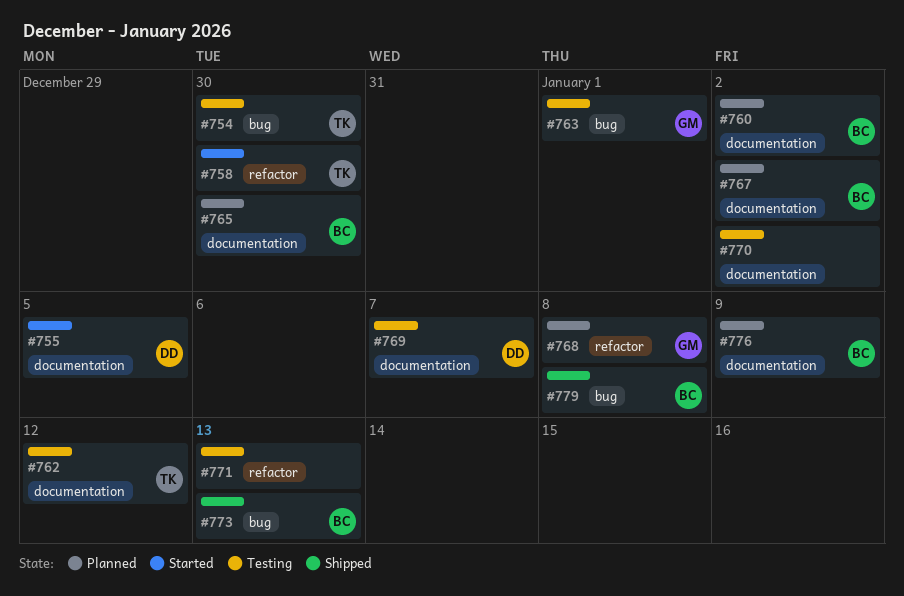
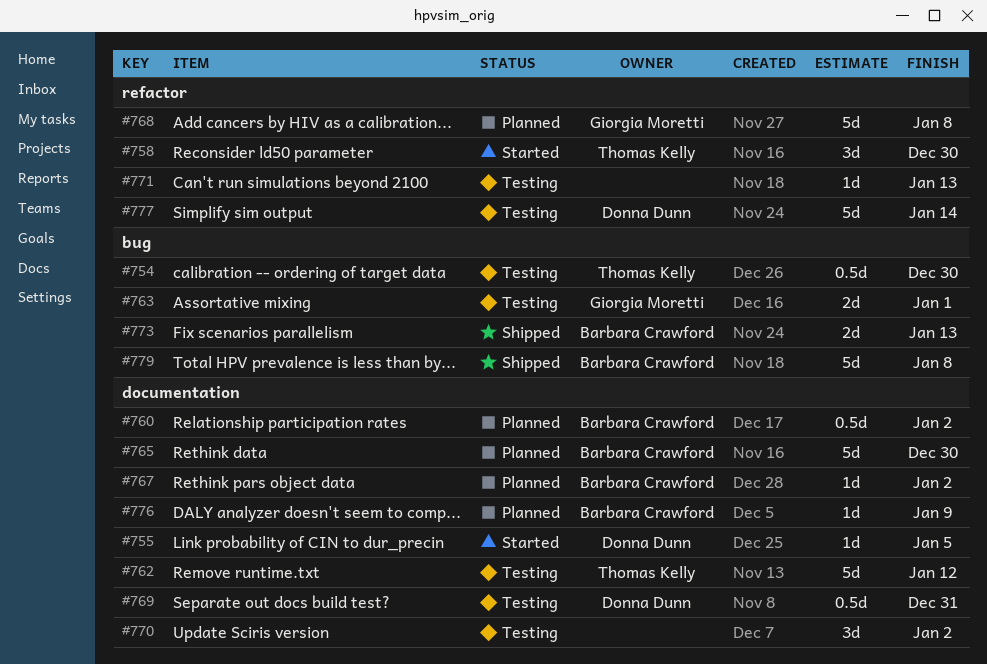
#769, due: Jan 7 -> Dec 31
#777: none -> present

